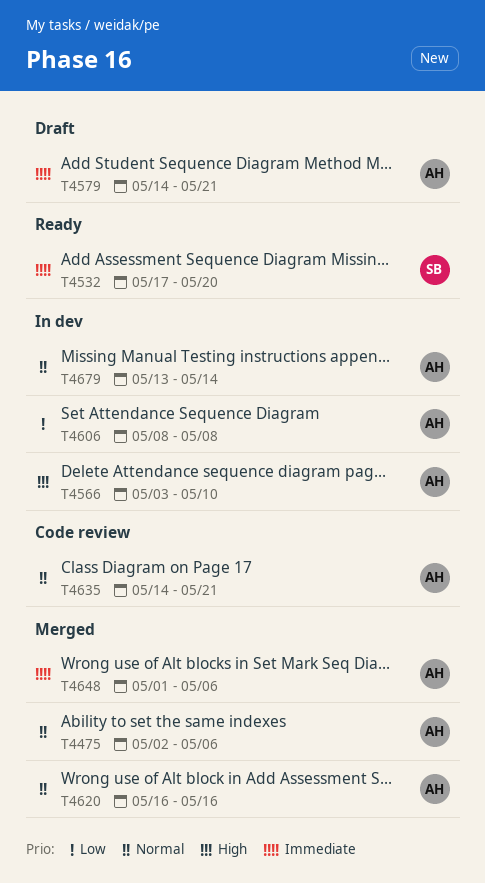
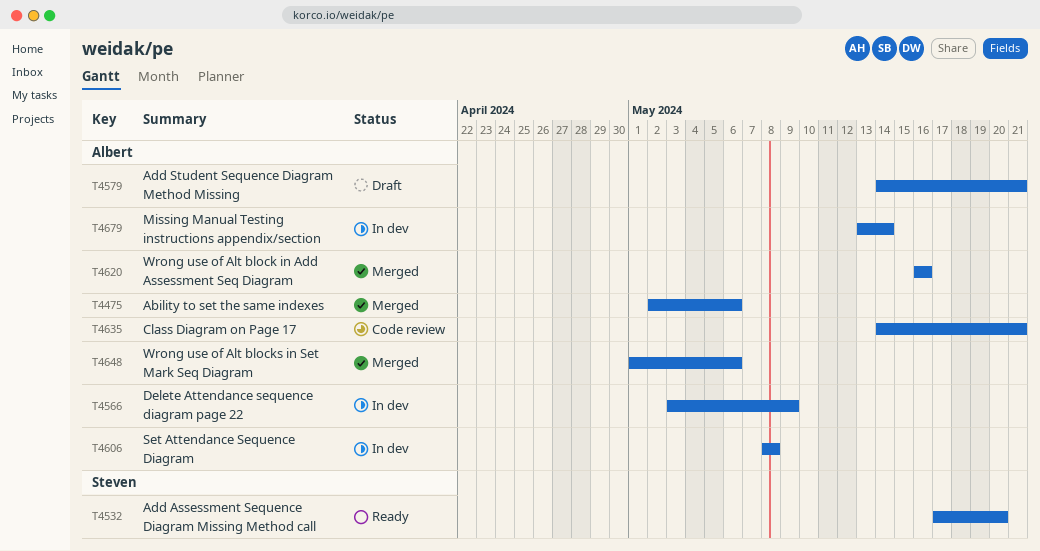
T4566, due: May 10 -> May 9

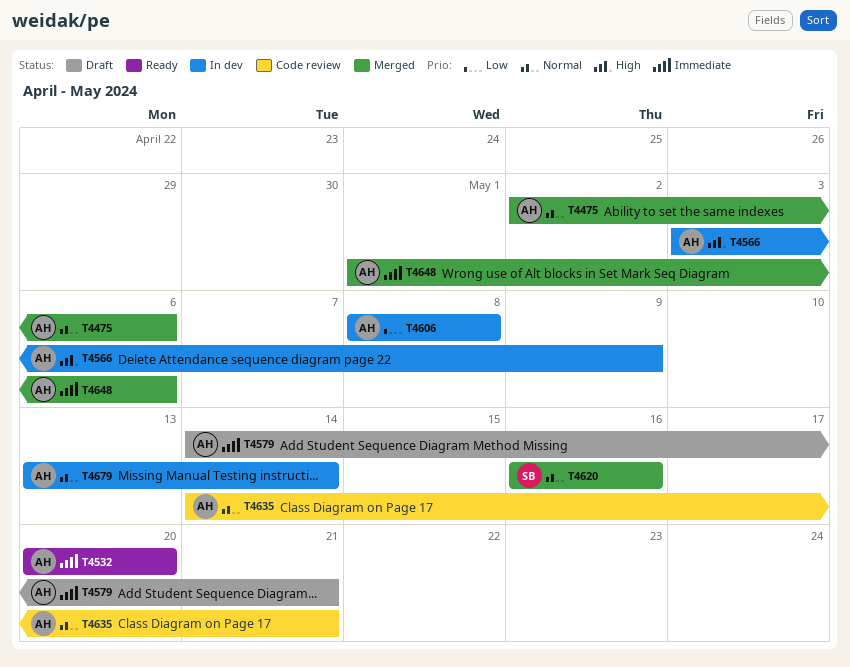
T4532, owner: Steven -> Albert
T4532, start: May 17 -> May 20
T4620, owner: Albert -> Steven

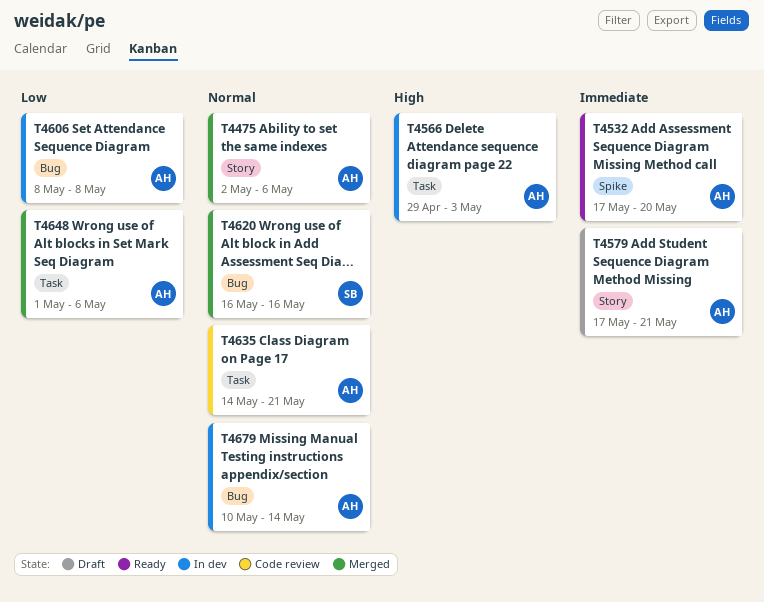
T4532, start: May 20 -> May 17
T4566, start: May 3 -> Apr 29
T4566, due: May 9 -> May 3
T4579, start: May 14 -> May 17
T4648, priority: Immediate -> Low
T4679, start: May 13 -> May 10

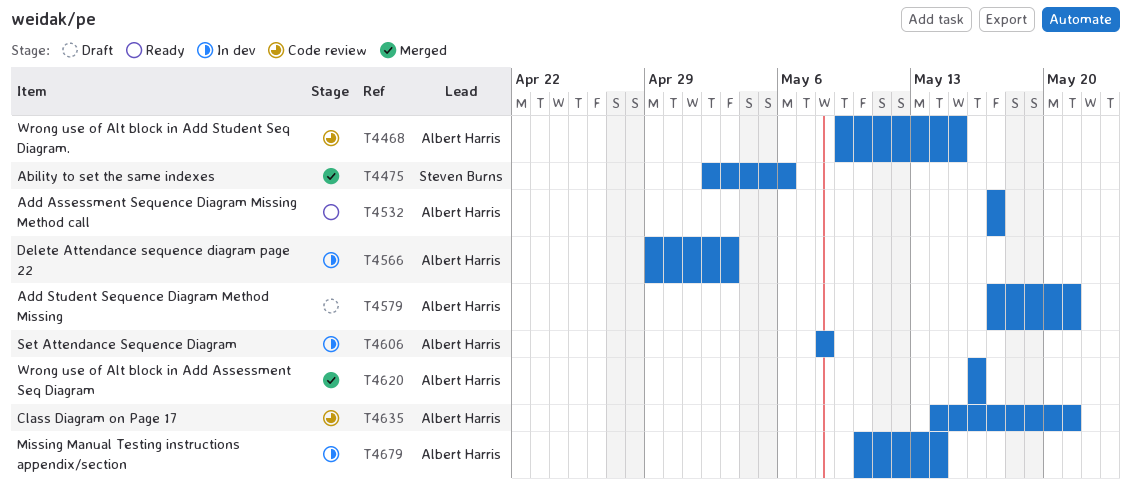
T4468: none -> present
T4475, owner: Albert Harris -> Steven Burns
T4532, due: May 20 -> May 17
T4620, owner: Steven Burns -> Albert Harris
T4648: present -> none

